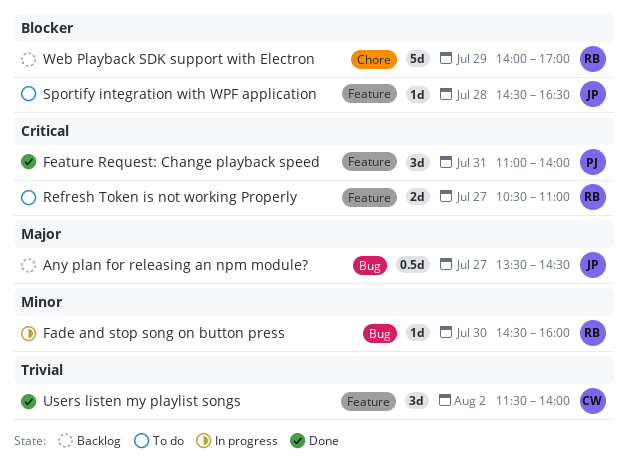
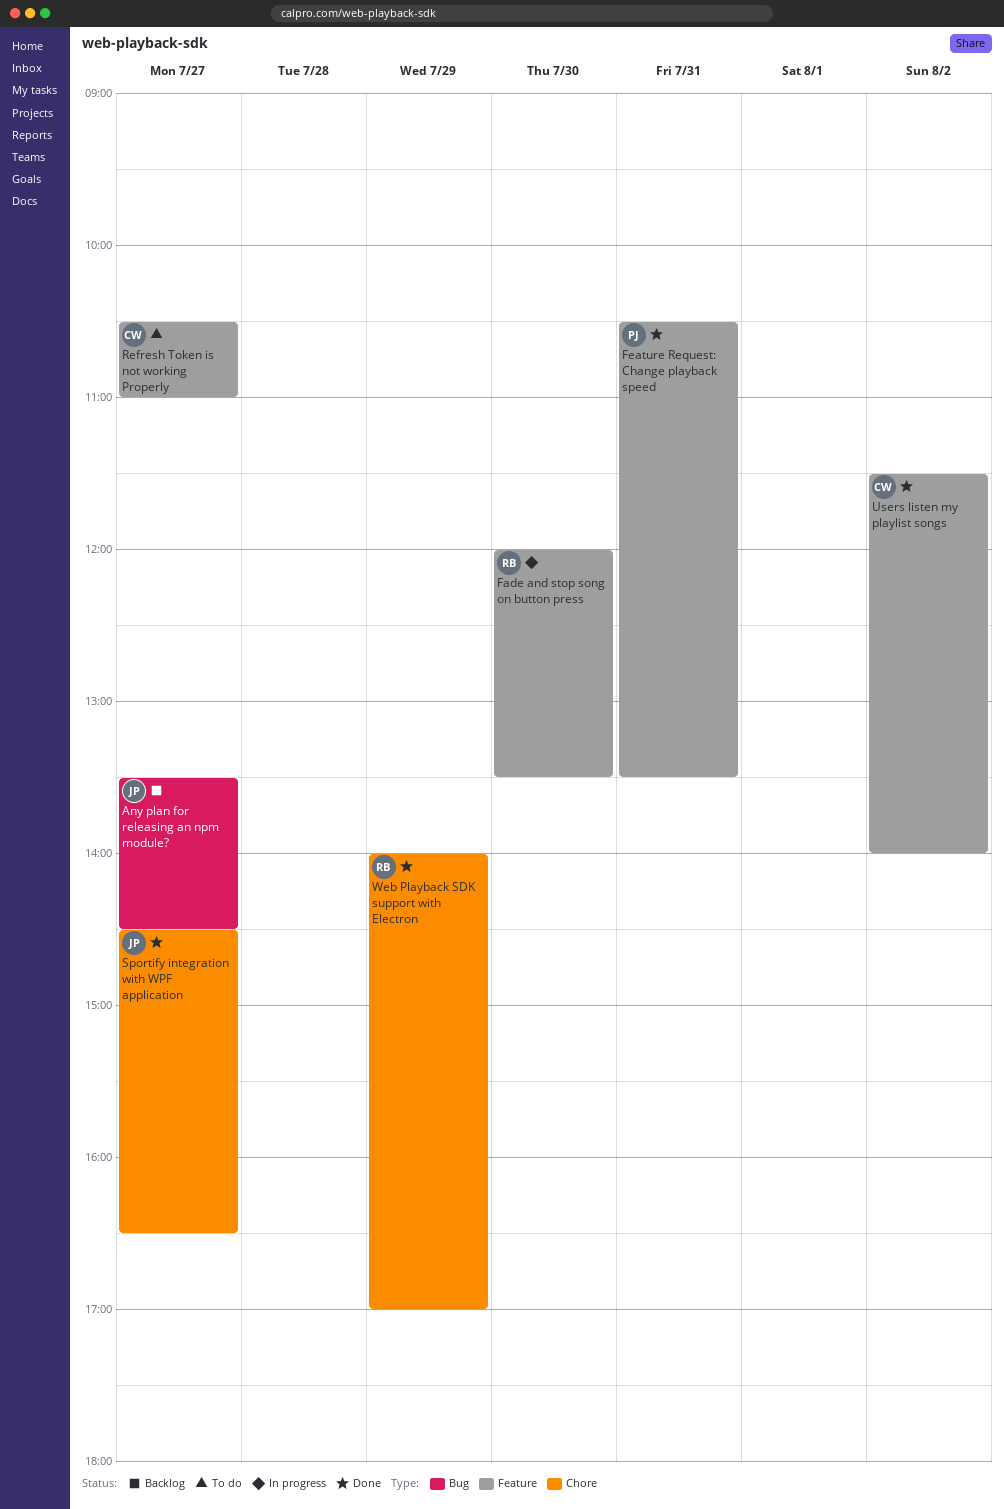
Fade and stop song on button press, label: Bug -> Feature
Fade and stop song on button press, begins: 14:30 -> 12:00
Fade and stop song on button press, ends: 16:00 -> 13:30
Feature Request: Change playback speed, begins: 11:00 -> 10:30
Feature Request: Change playback speed, ends: 14:00 -> 13:30
Refresh Token is not working Properly, owner: RB -> CW
Sportify integration with WPF application, status: To do -> Done
Sportify integration with WPF application, label: Feature -> Chore
Sportify integration with WPF application, day: Jul 28 -> Jul 27
Web Playback SDK support with Electron, status: Backlog -> Done

